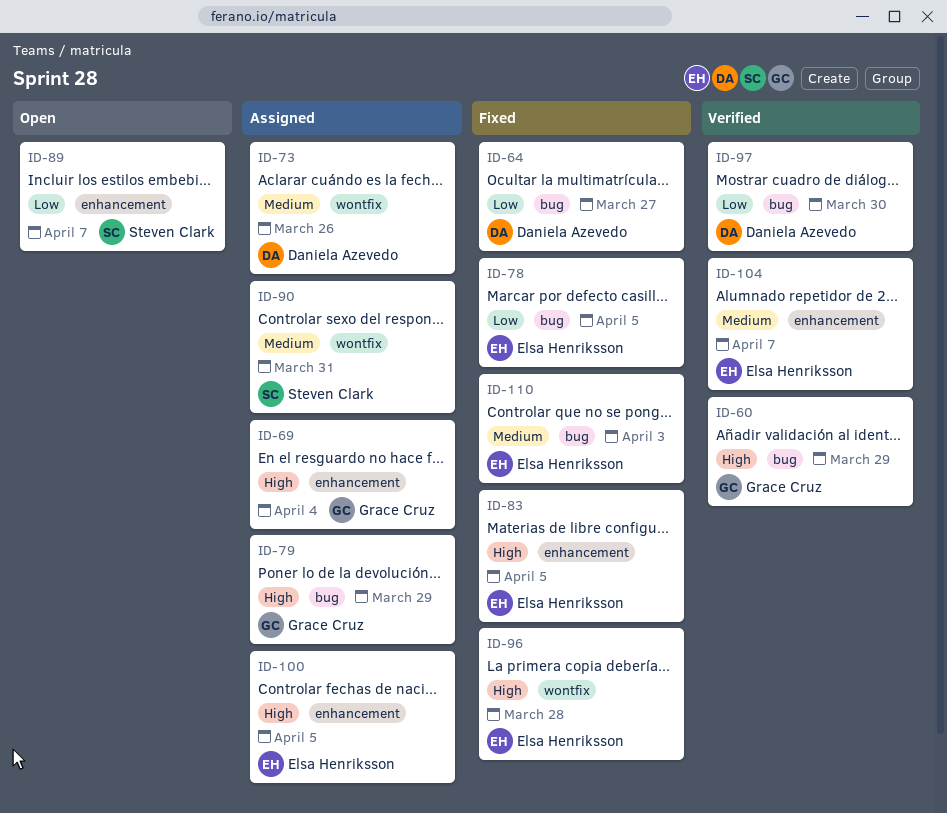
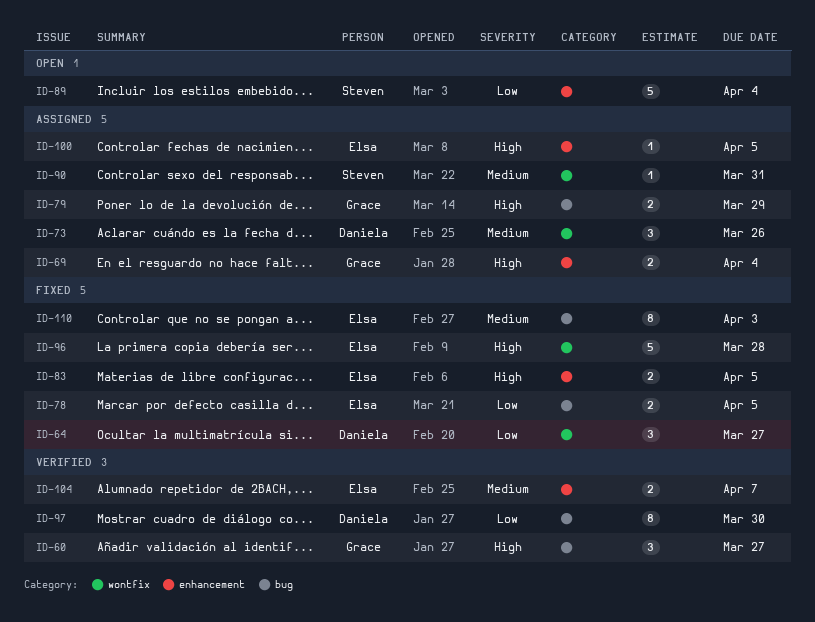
ID-60, due: Mar 29 -> Mar 27
ID-64, label: bug -> wontfix
ID-89, due: Apr 7 -> Apr 4

